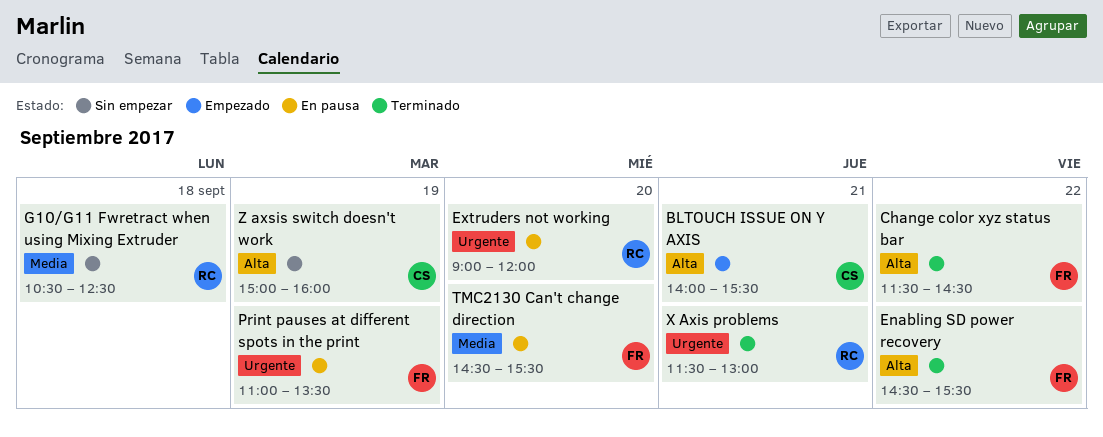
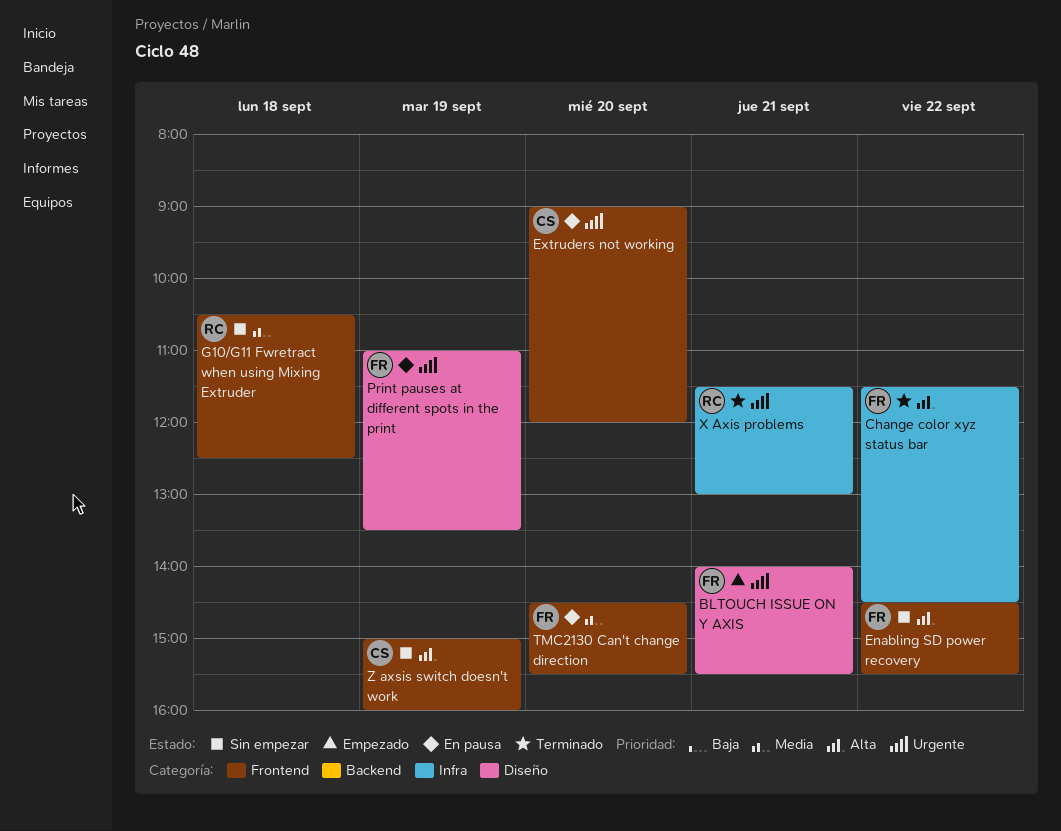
BLTOUCH ISSUE ON Y AXIS, owner: CS -> FR
BLTOUCH ISSUE ON Y AXIS, priority: Alta -> Urgente
Enabling SD power recovery, status: Terminado -> Sin empezar
Extruders not working, owner: RC -> CS

